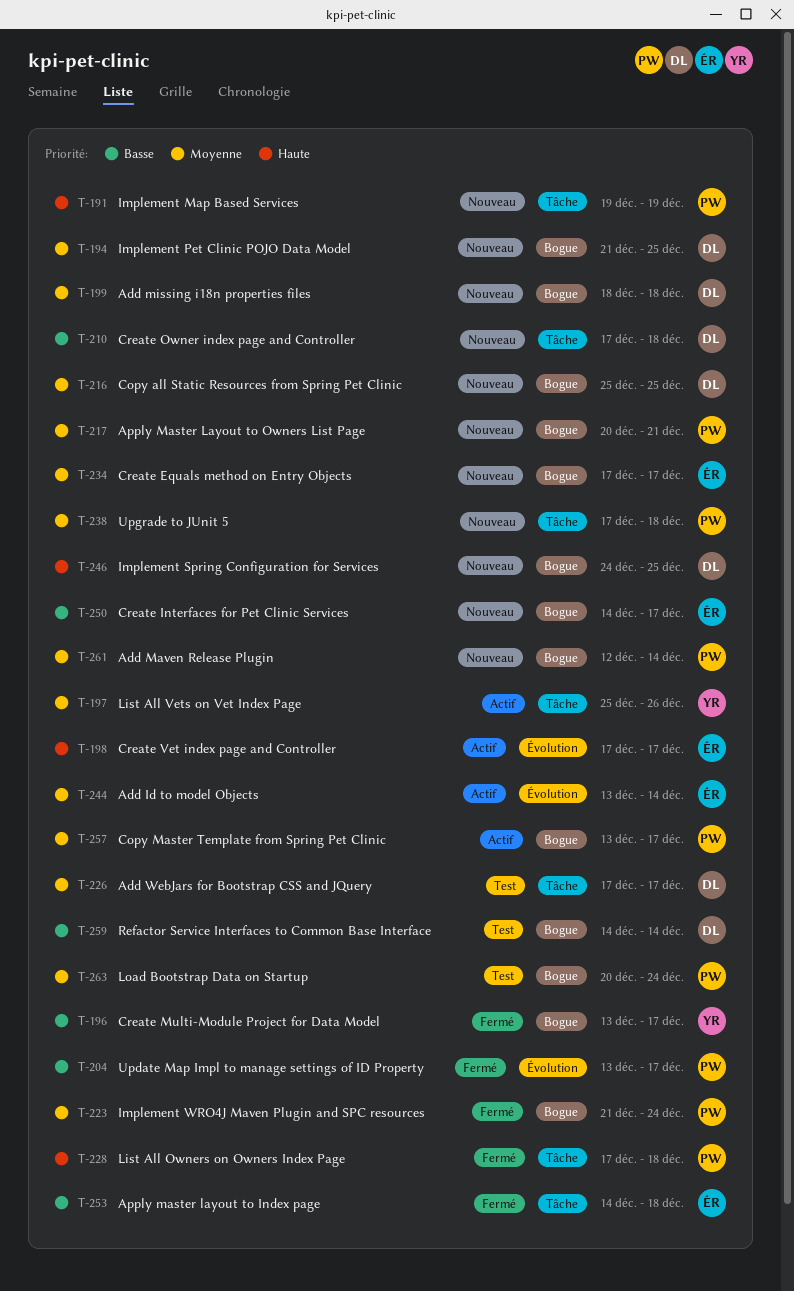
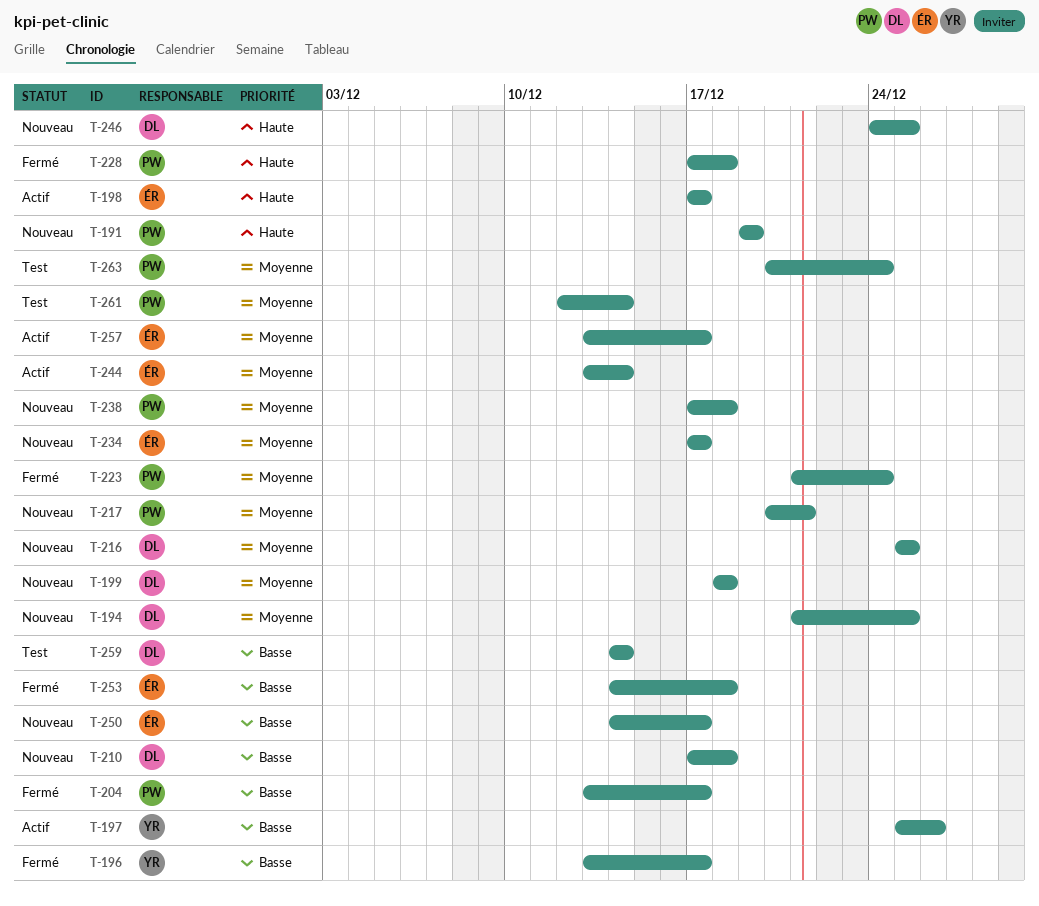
T-197, priority: Moyenne -> Basse
T-226: present -> none
T-257, owner: PW -> ÉR
T-261, status: Nouveau -> Test

